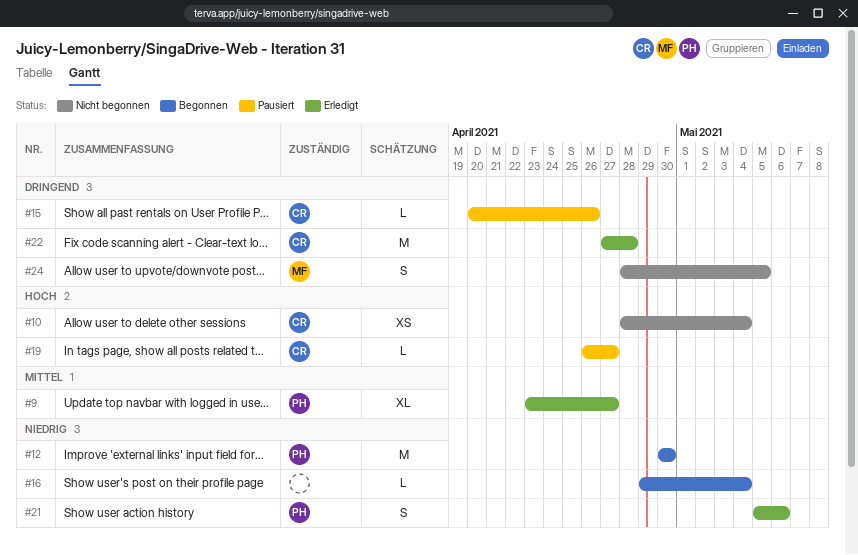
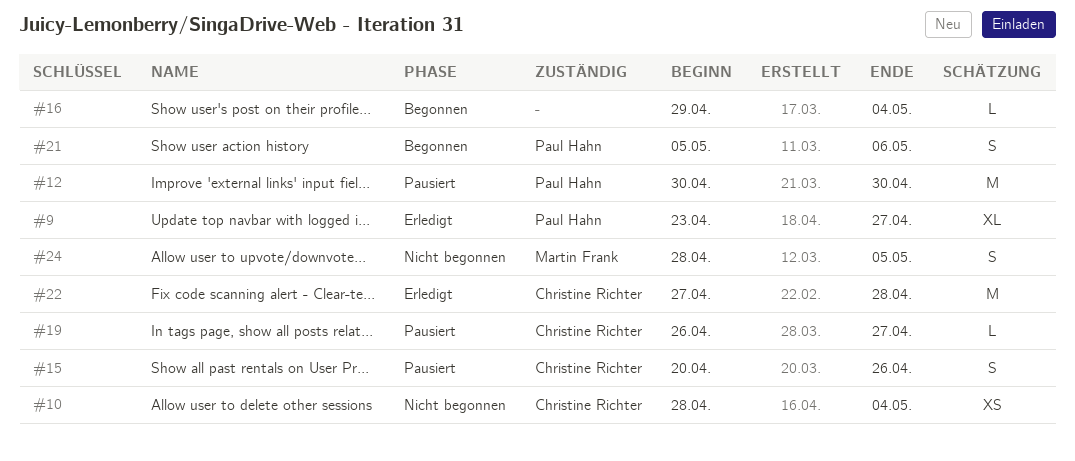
#12, status: Begonnen -> Pausiert
#15, estimate: L -> S
#21, status: Erledigt -> Begonnen

